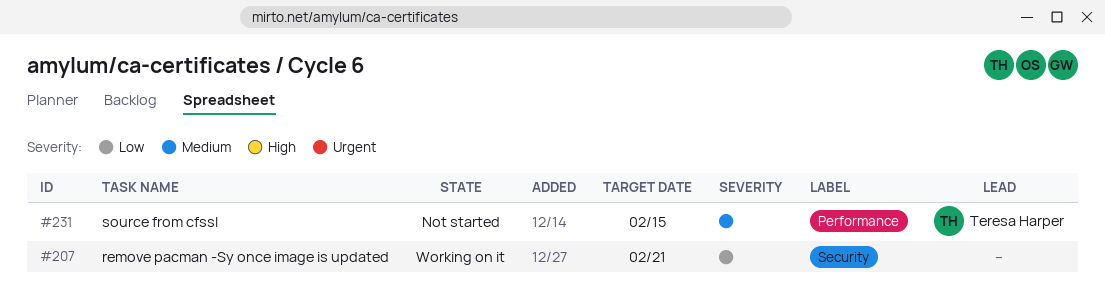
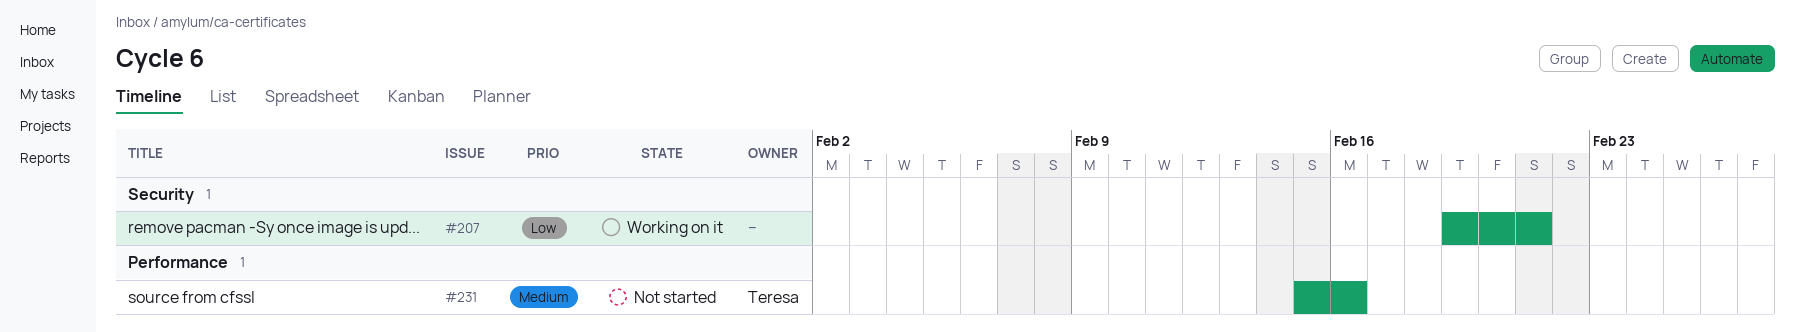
#231, due: Feb 15 -> Feb 16

